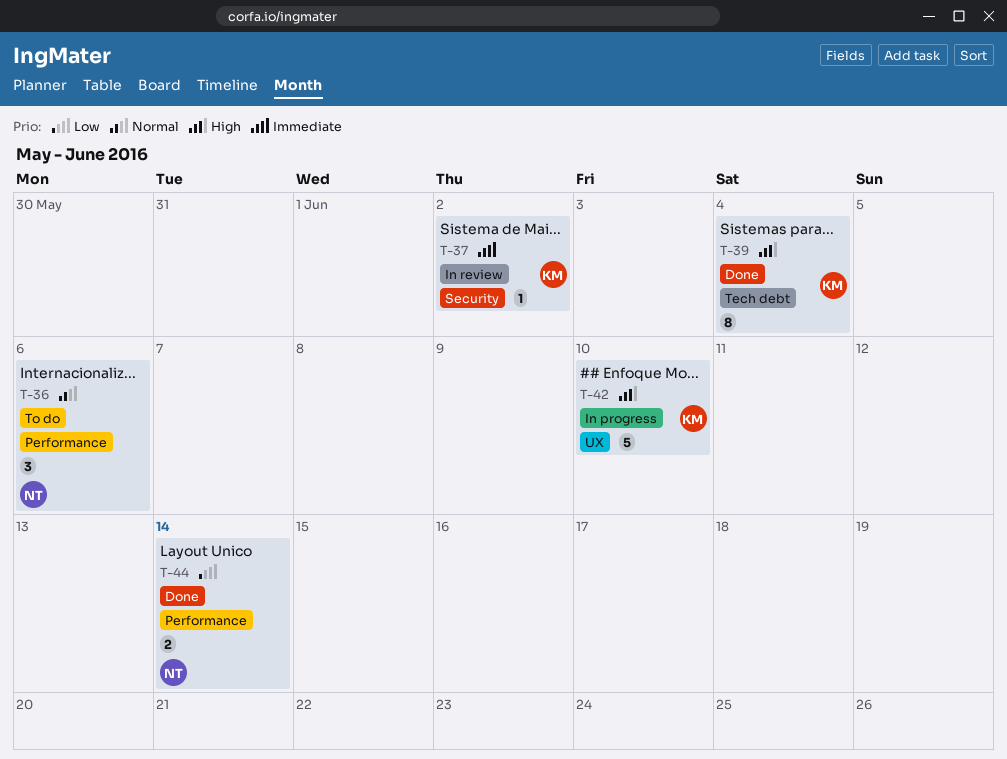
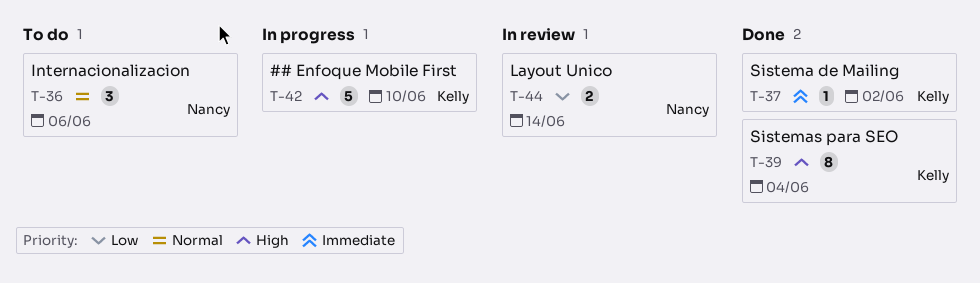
T-37, status: In review -> Done
T-44, status: Done -> In review

